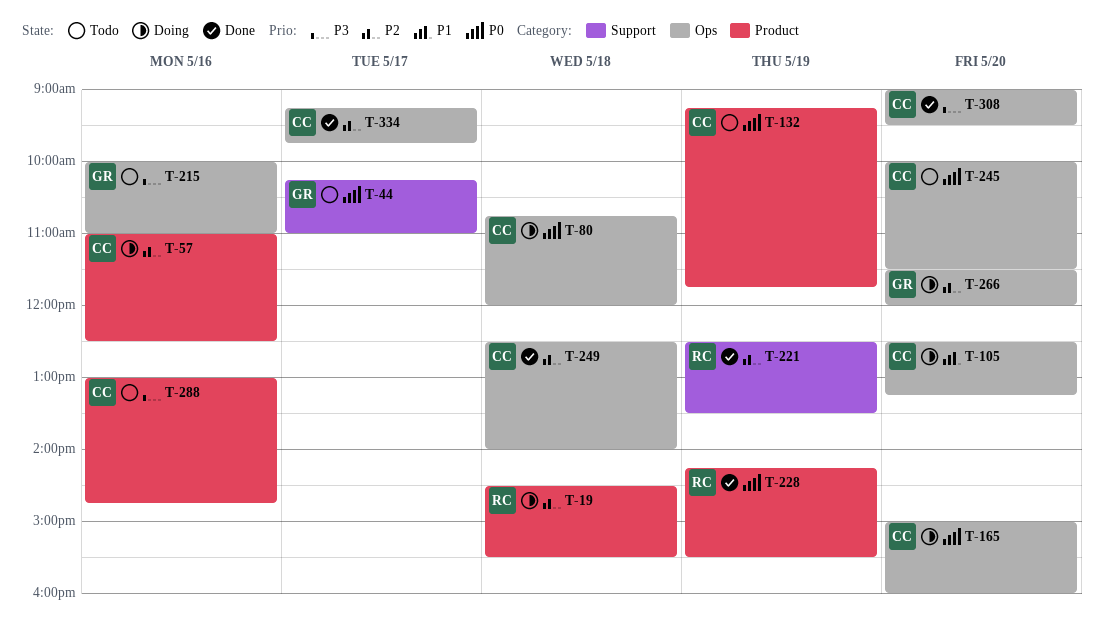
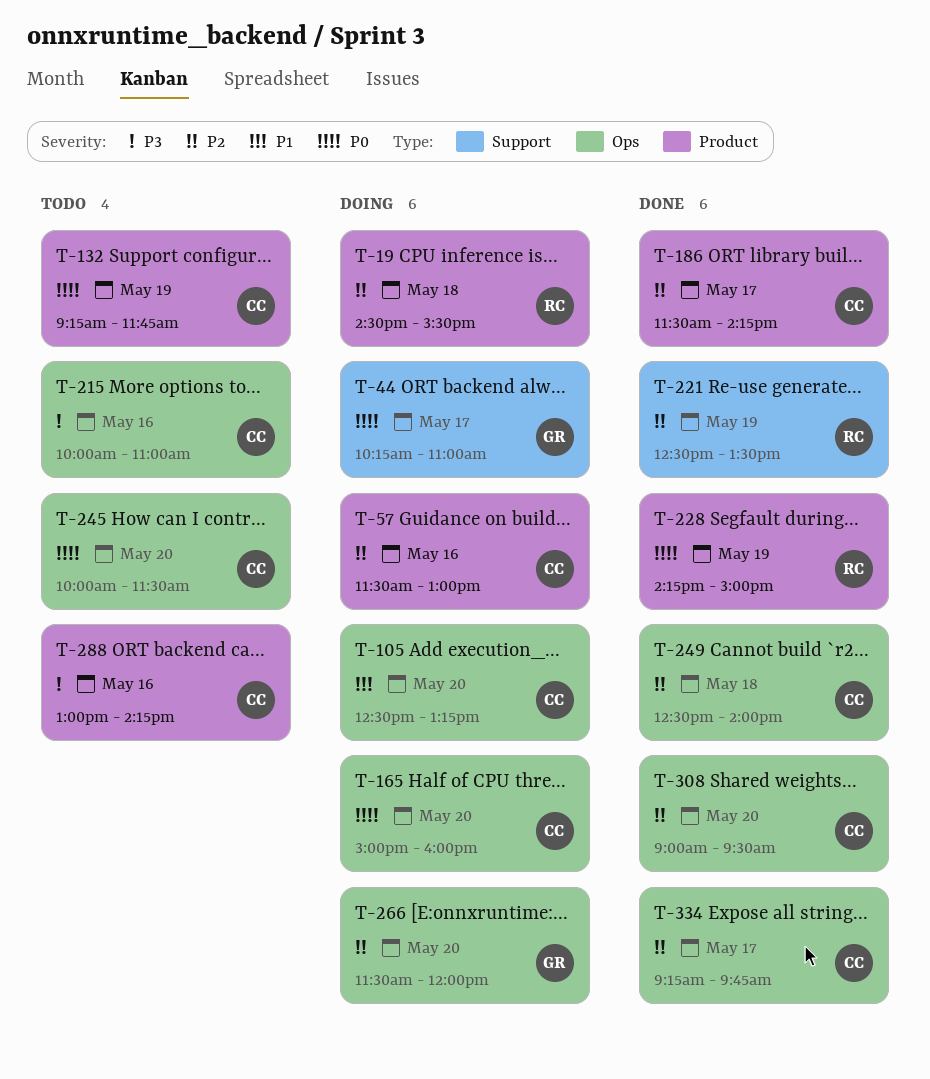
T-44, status: Todo -> Doing
T-57, begins: 11:00 -> 11:30
T-57, ends: 12:30 -> 13:00
T-80: present -> none
T-186: none -> present
T-215, owner: GR -> CC
T-228, ends: 15:30 -> 15:00
T-288, ends: 14:45 -> 14:15
T-308, priority: P3 -> P2

